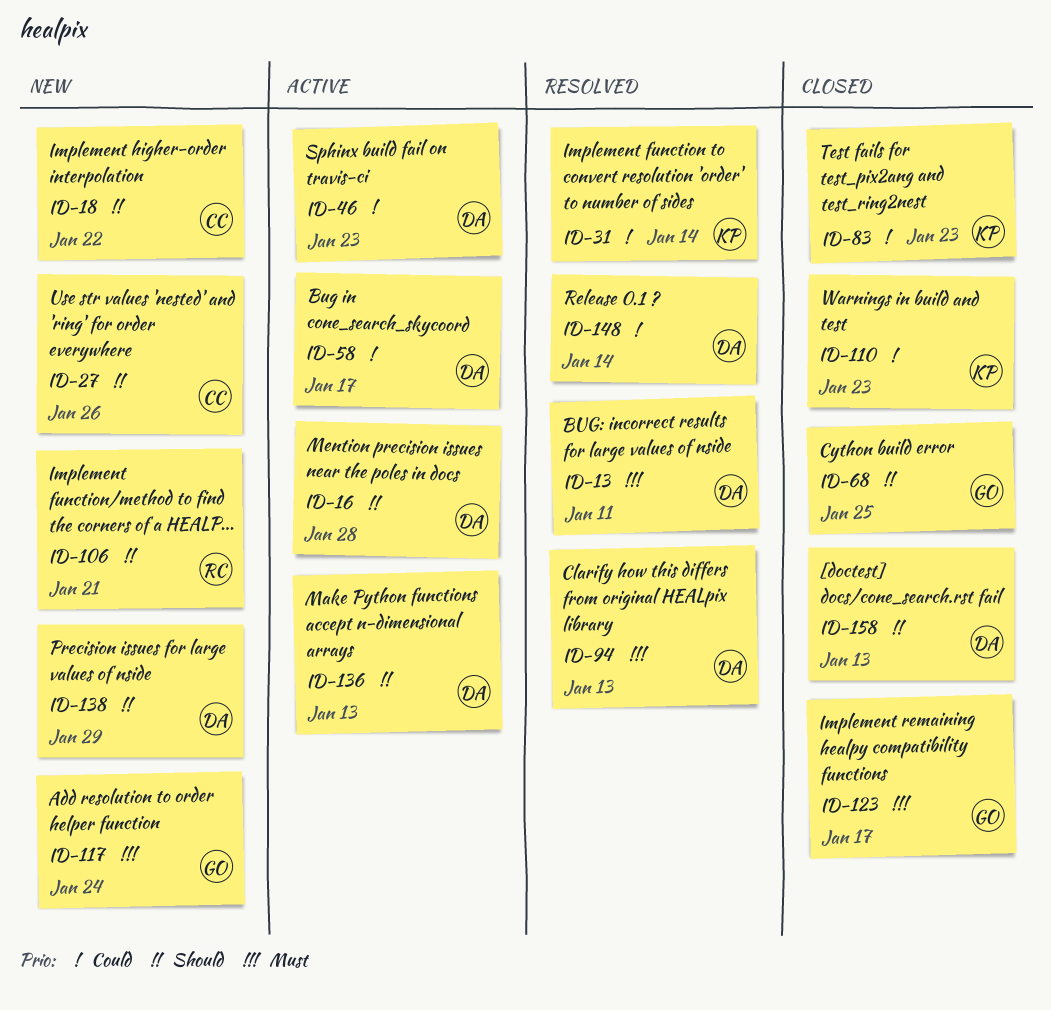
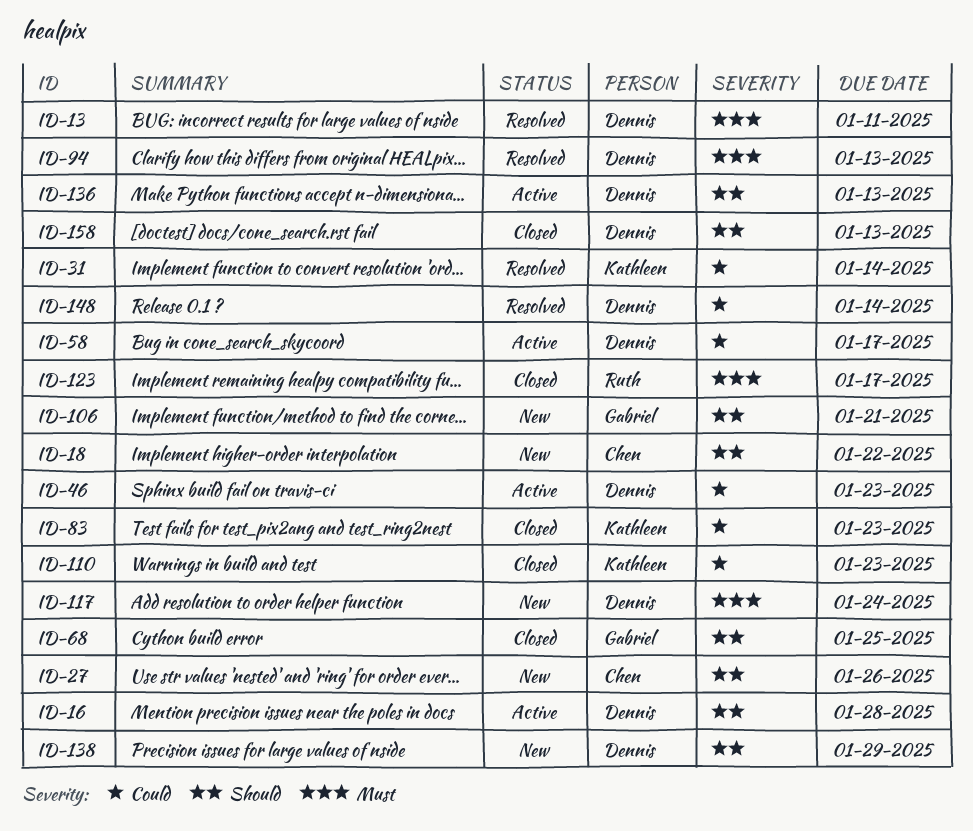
ID-106, owner: Ruth -> Gabriel
ID-117, owner: Gabriel -> Dennis
ID-123, owner: Gabriel -> Ruth

